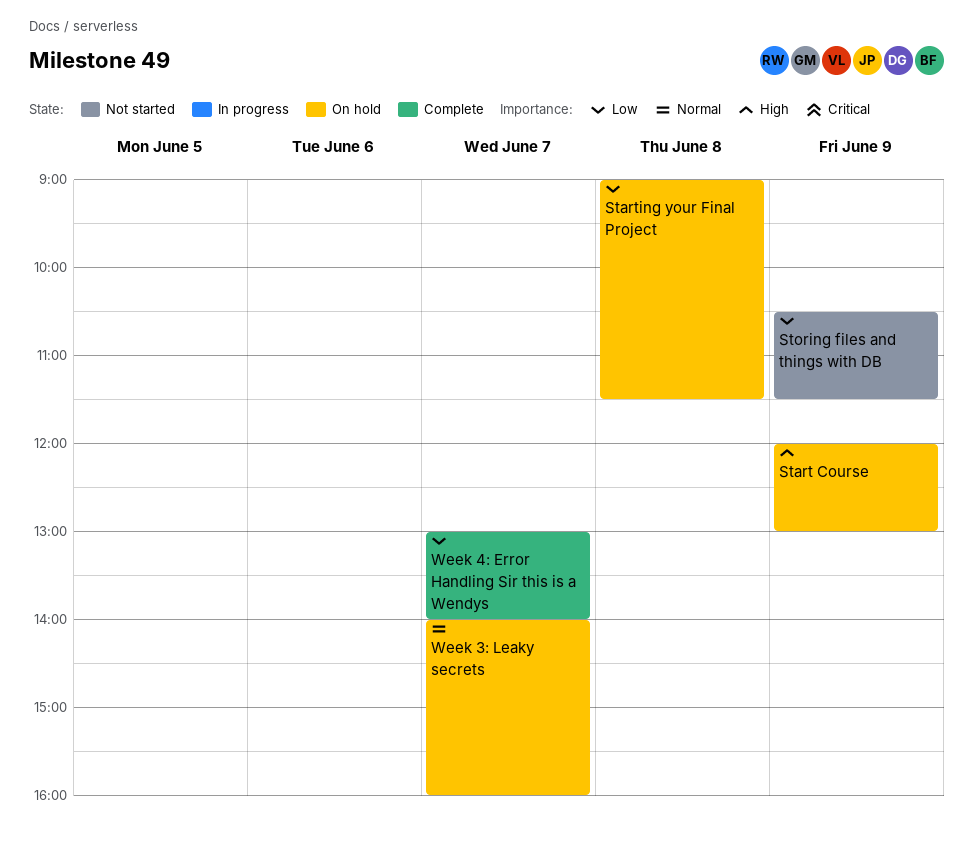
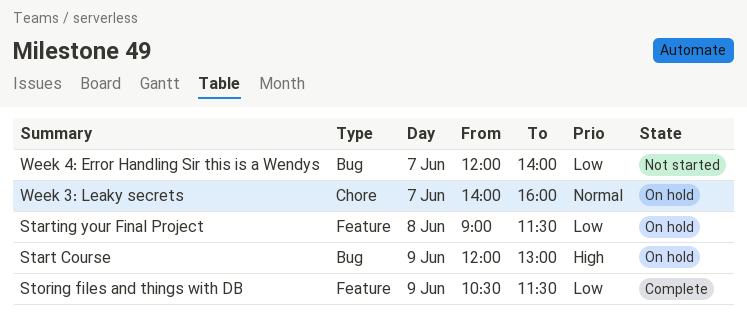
Storing files and things with DB, status: Not started -> Complete
Week 4: Error Handling Sir this is a Wendys, status: Complete -> Not started
Week 4: Error Handling Sir this is a Wendys, begins: 13:00 -> 12:00

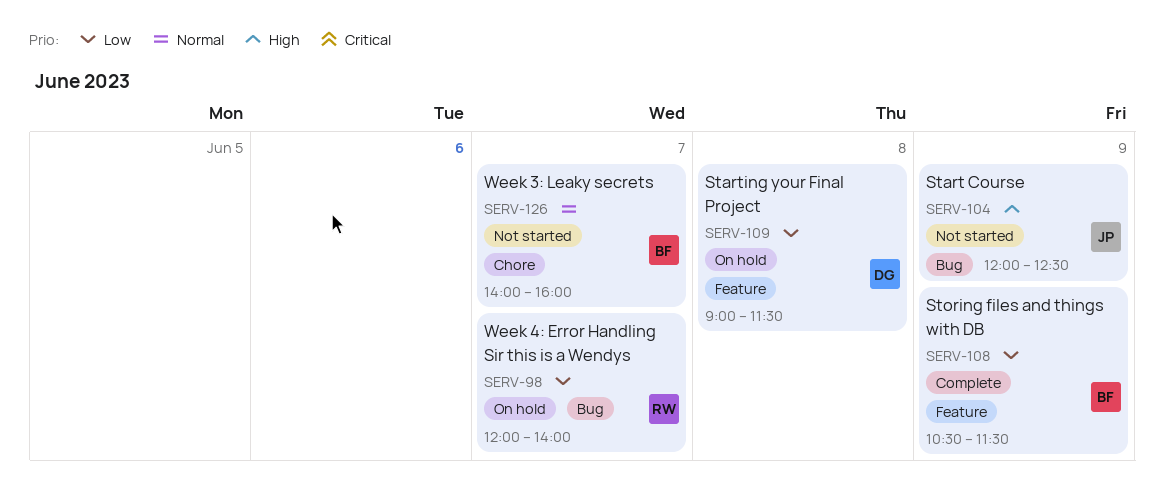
Start Course, status: On hold -> Not started
Start Course, ends: 13:00 -> 12:30
Week 3: Leaky secrets, status: On hold -> Not started
Week 4: Error Handling Sir this is a Wendys, status: Not started -> On hold

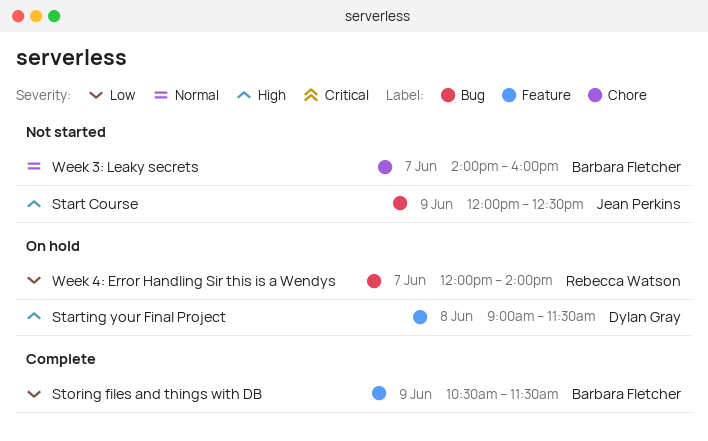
Starting your Final Project, priority: Low -> High

